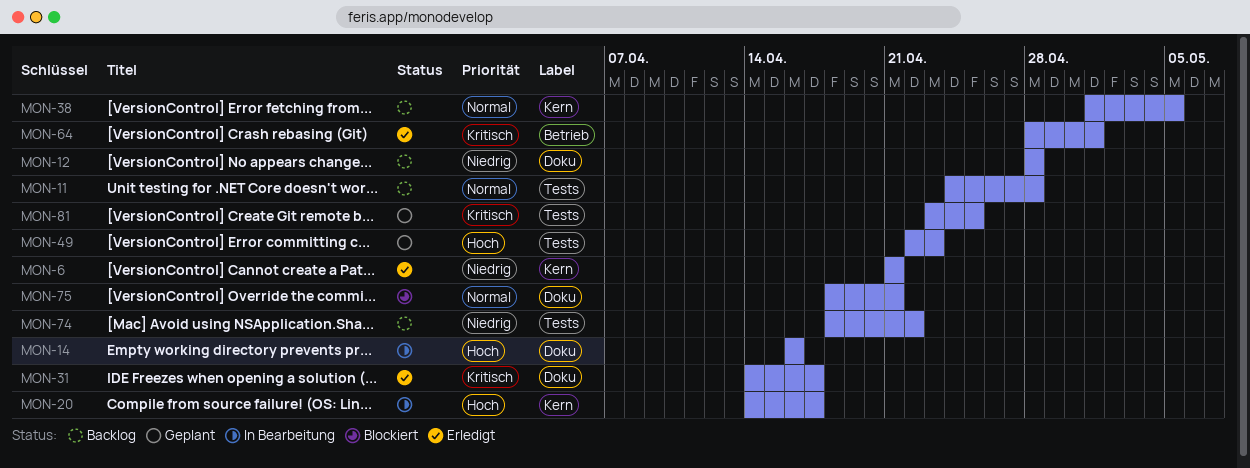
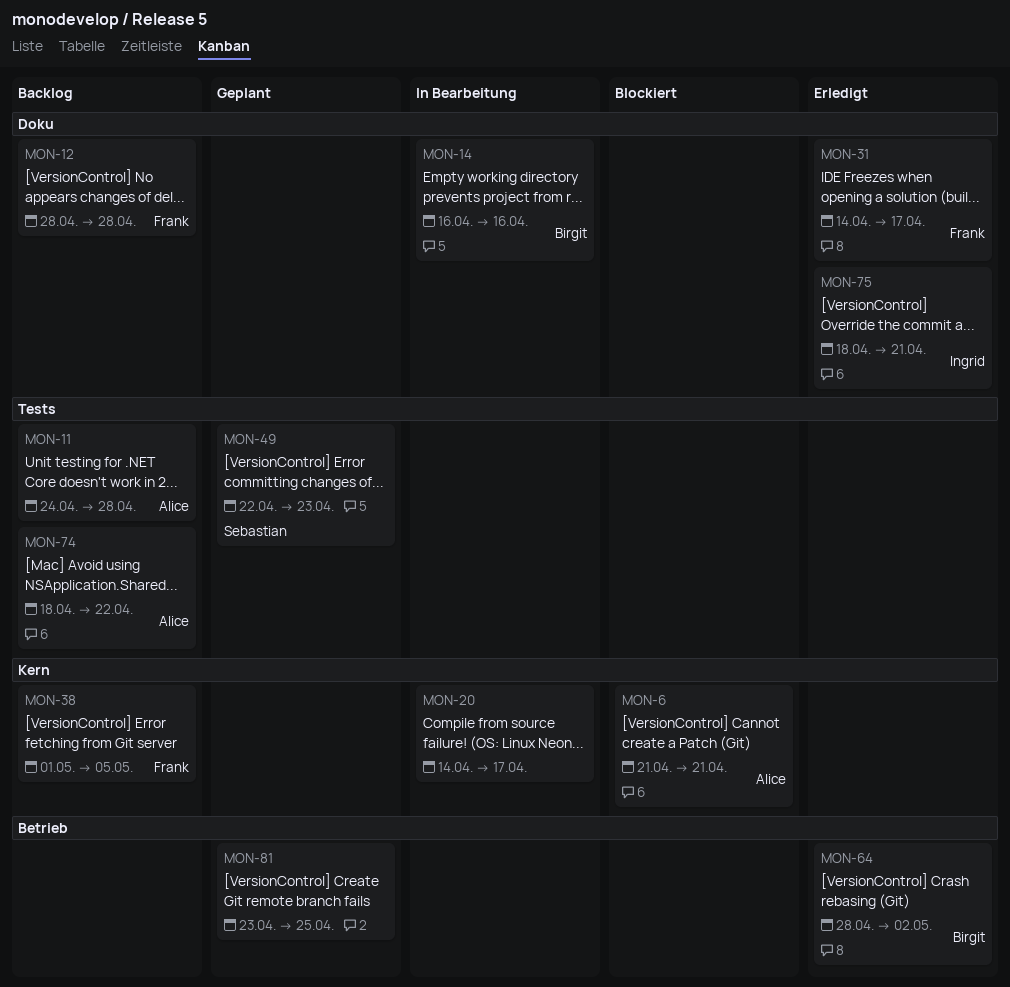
MON-6, status: Erledigt -> Blockiert
MON-64, due: May 1 -> May 2
MON-75, status: Blockiert -> Erledigt
MON-81, label: Tests -> Betrieb

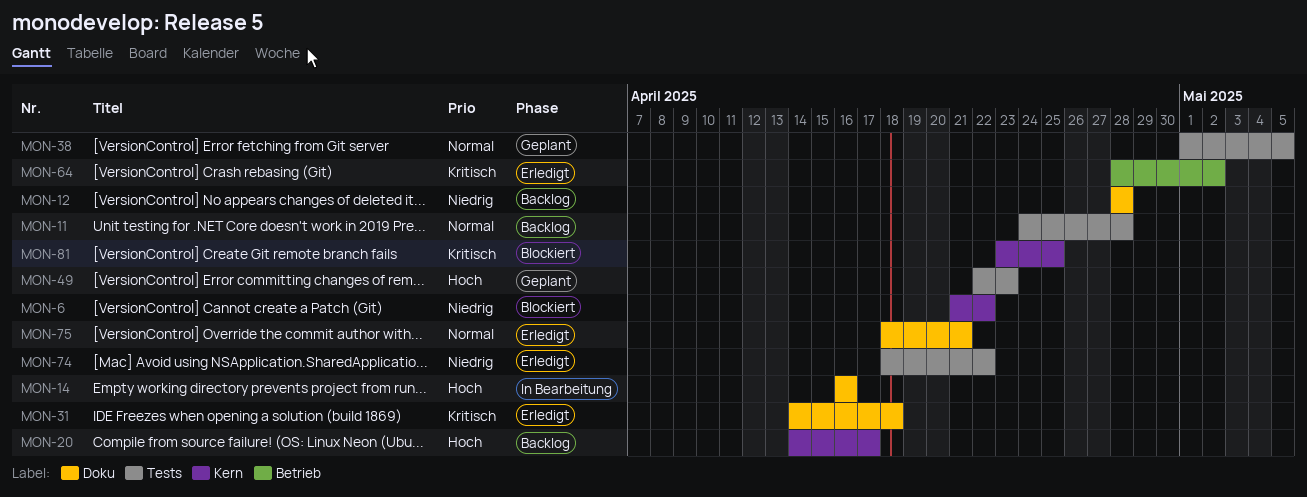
MON-6, due: Apr 21 -> Apr 22
MON-20, status: In Bearbeitung -> Backlog
MON-31, due: Apr 17 -> Apr 18
MON-38, status: Backlog -> Geplant
MON-38, label: Kern -> Tests
MON-74, status: Backlog -> Erledigt
MON-81, status: Geplant -> Blockiert
MON-81, label: Betrieb -> Kern

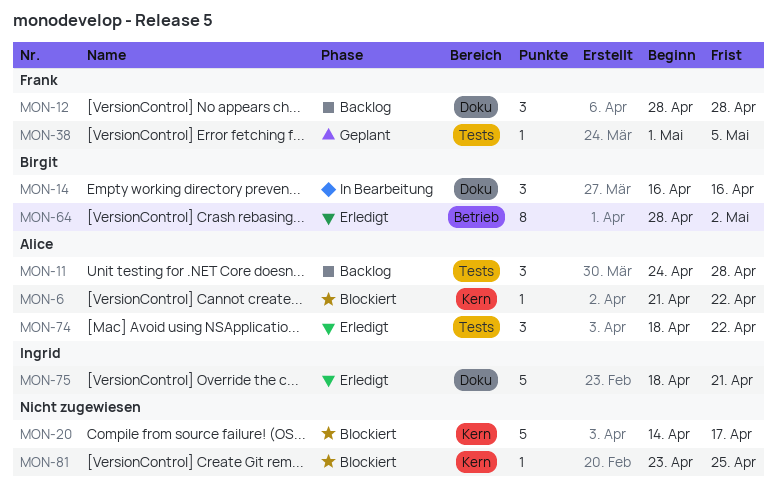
MON-20, status: Backlog -> Blockiert
MON-31: present -> none
MON-49: present -> none

